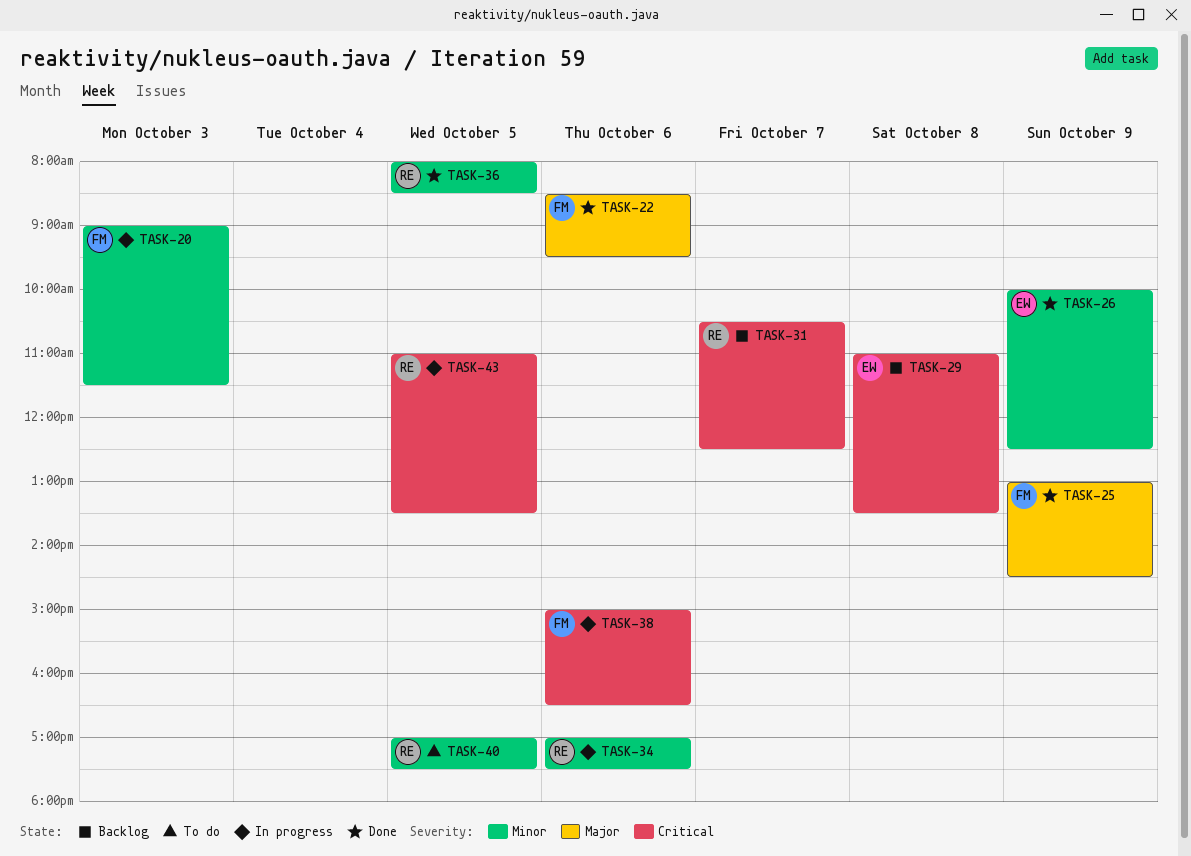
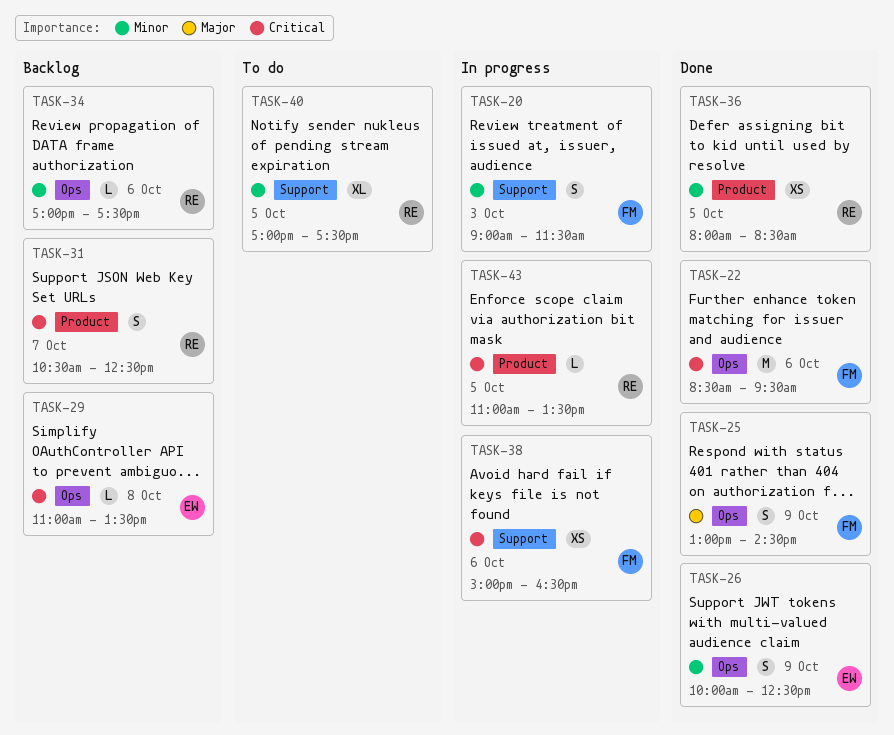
TASK-22, priority: Major -> Critical
TASK-34, status: In progress -> Backlog

